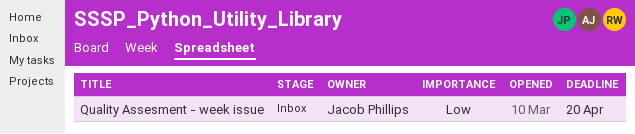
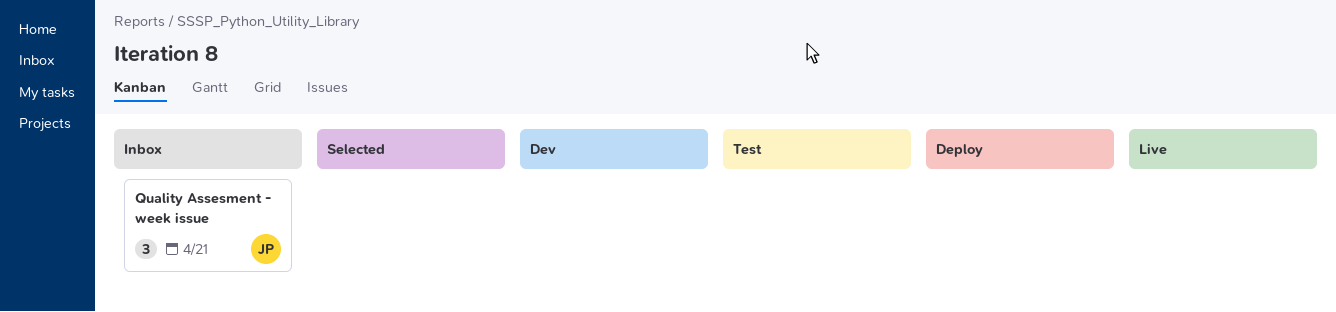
Quality Assesment - week issue, due: Apr 20 -> Apr 21

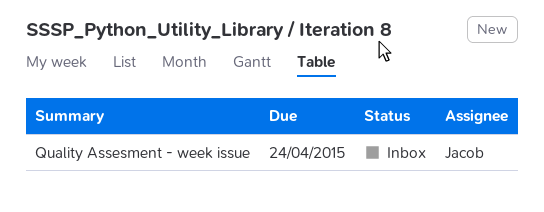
Quality Assesment - week issue, due: Apr 21 -> Apr 24

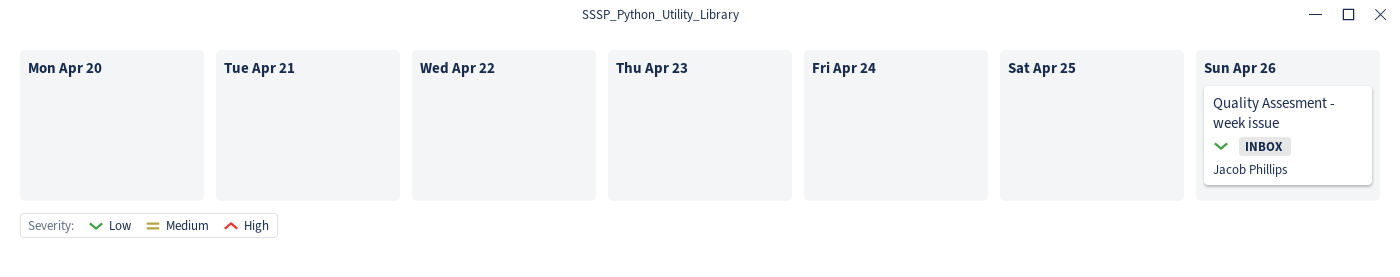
Quality Assesment - week issue, due: Apr 24 -> Apr 26

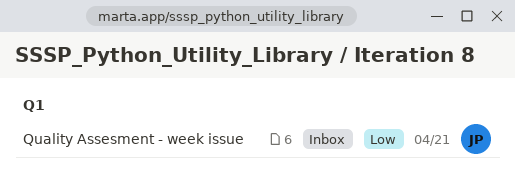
Quality Assesment - week issue, due: Apr 26 -> Apr 21

